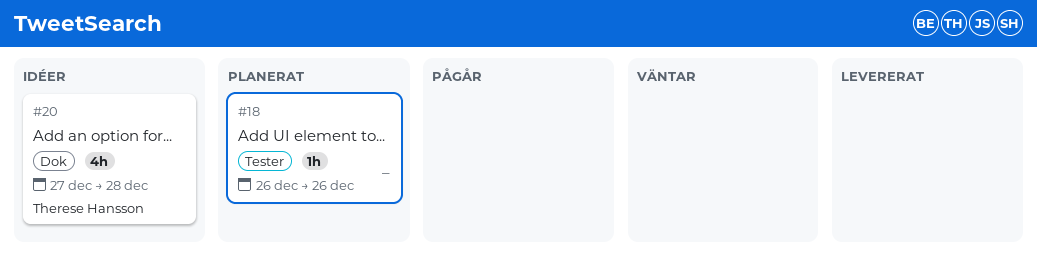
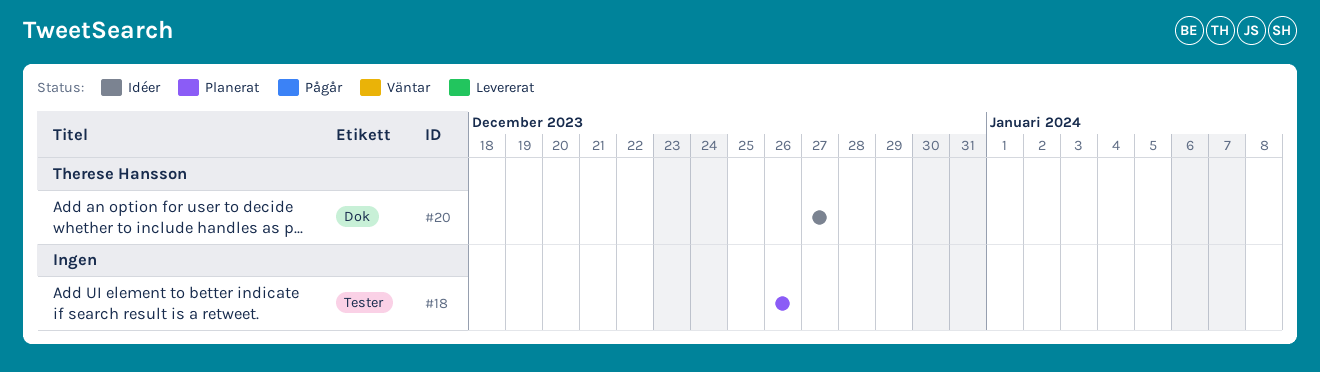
#20, due: Dec 28 -> Dec 27

